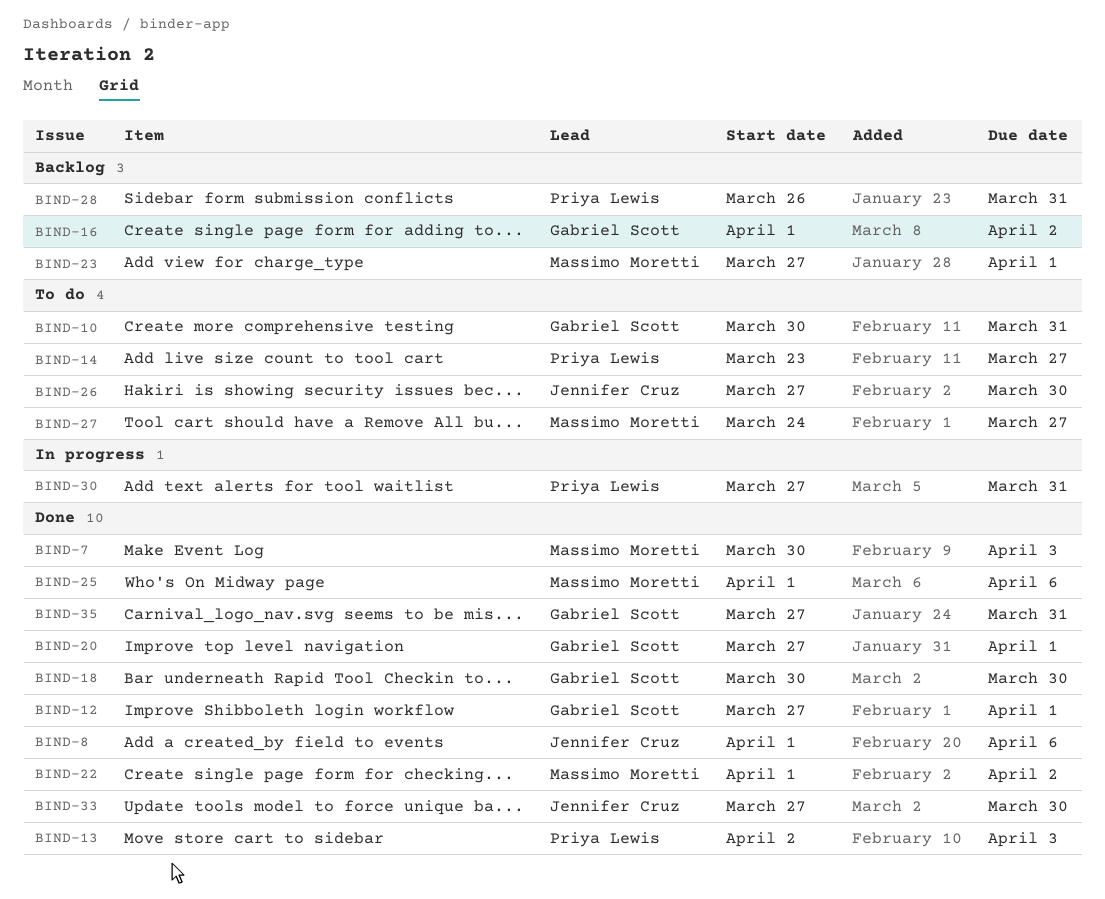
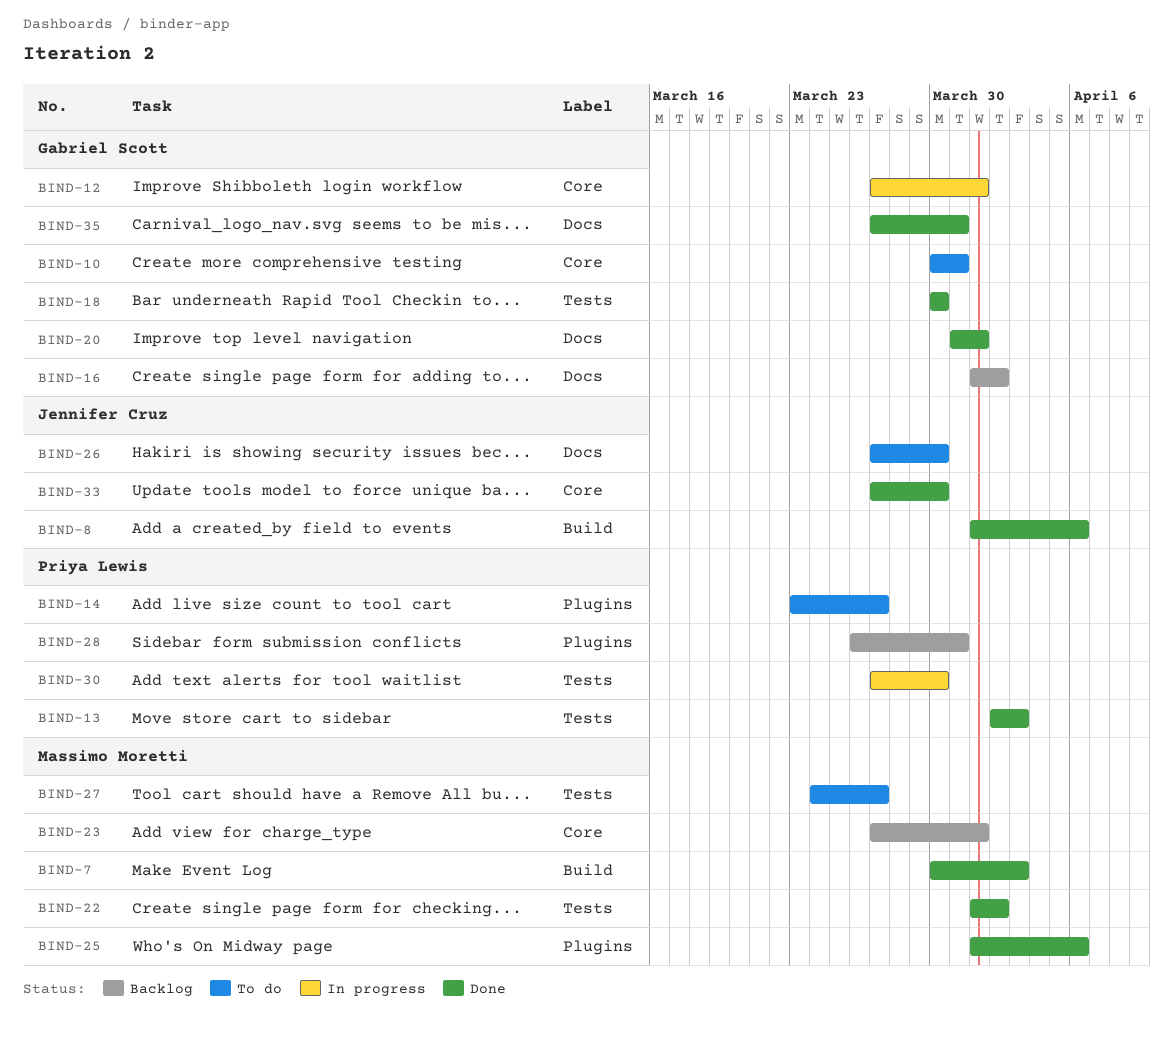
BIND-12, status: Done -> In progress
BIND-20, start: Mar 27 -> Mar 31
BIND-30, due: Mar 31 -> Mar 30

